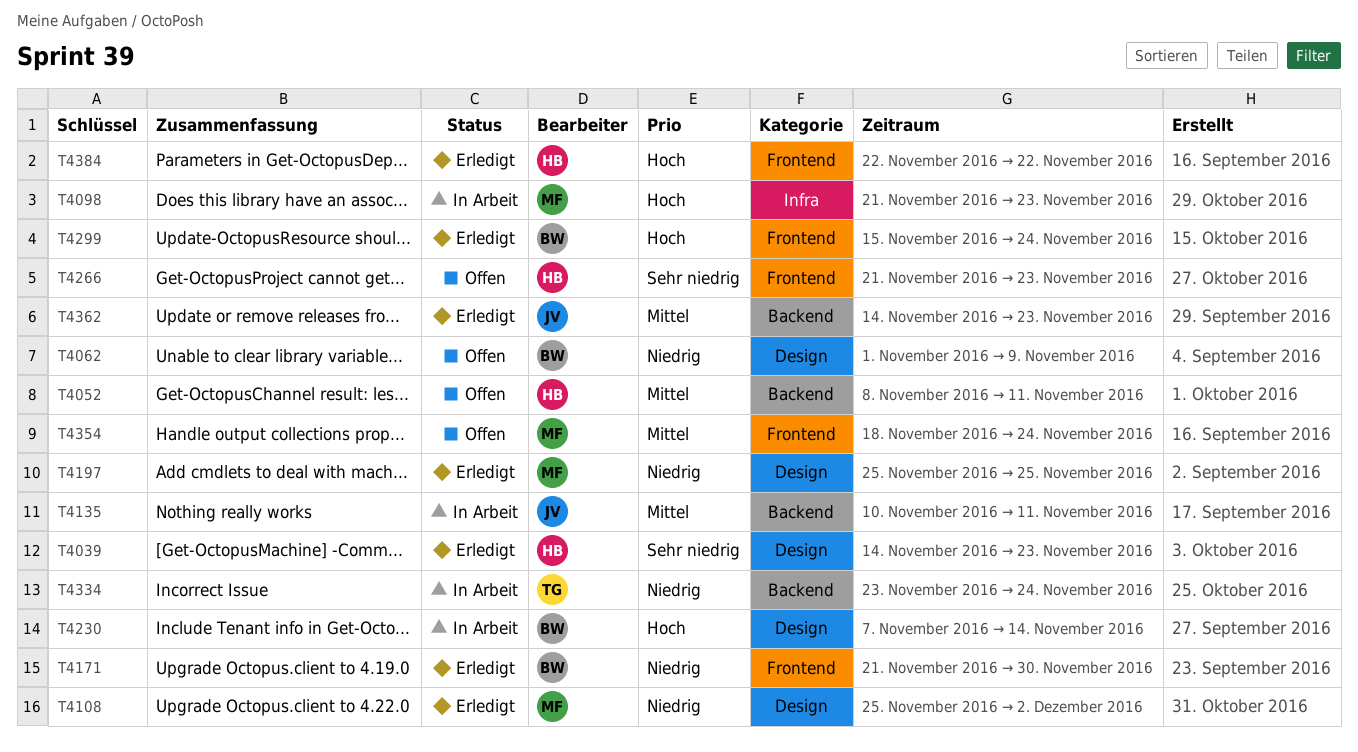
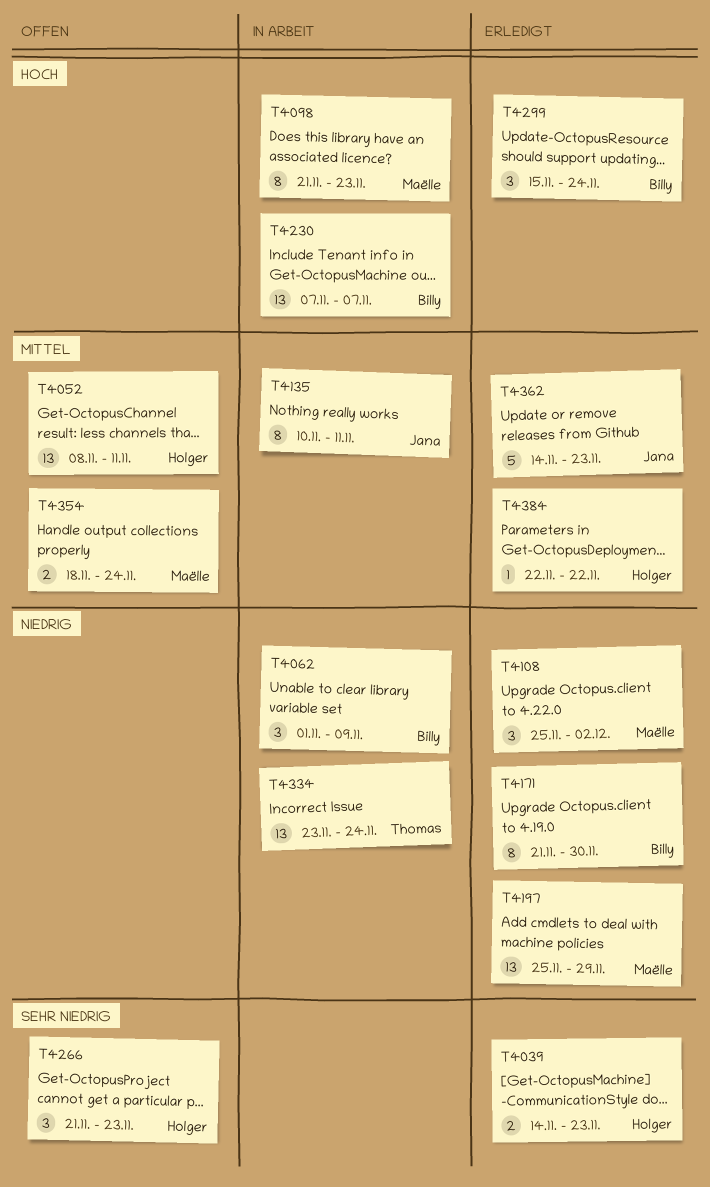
T4062, status: Offen -> In Arbeit
T4197, due: Nov 25 -> Nov 29
T4230, due: Nov 14 -> Nov 7
T4384, priority: Hoch -> Mittel

